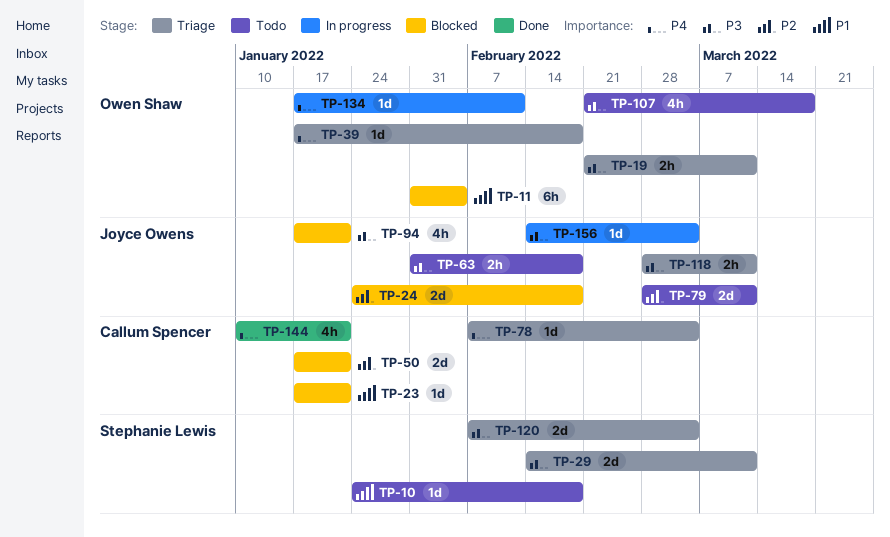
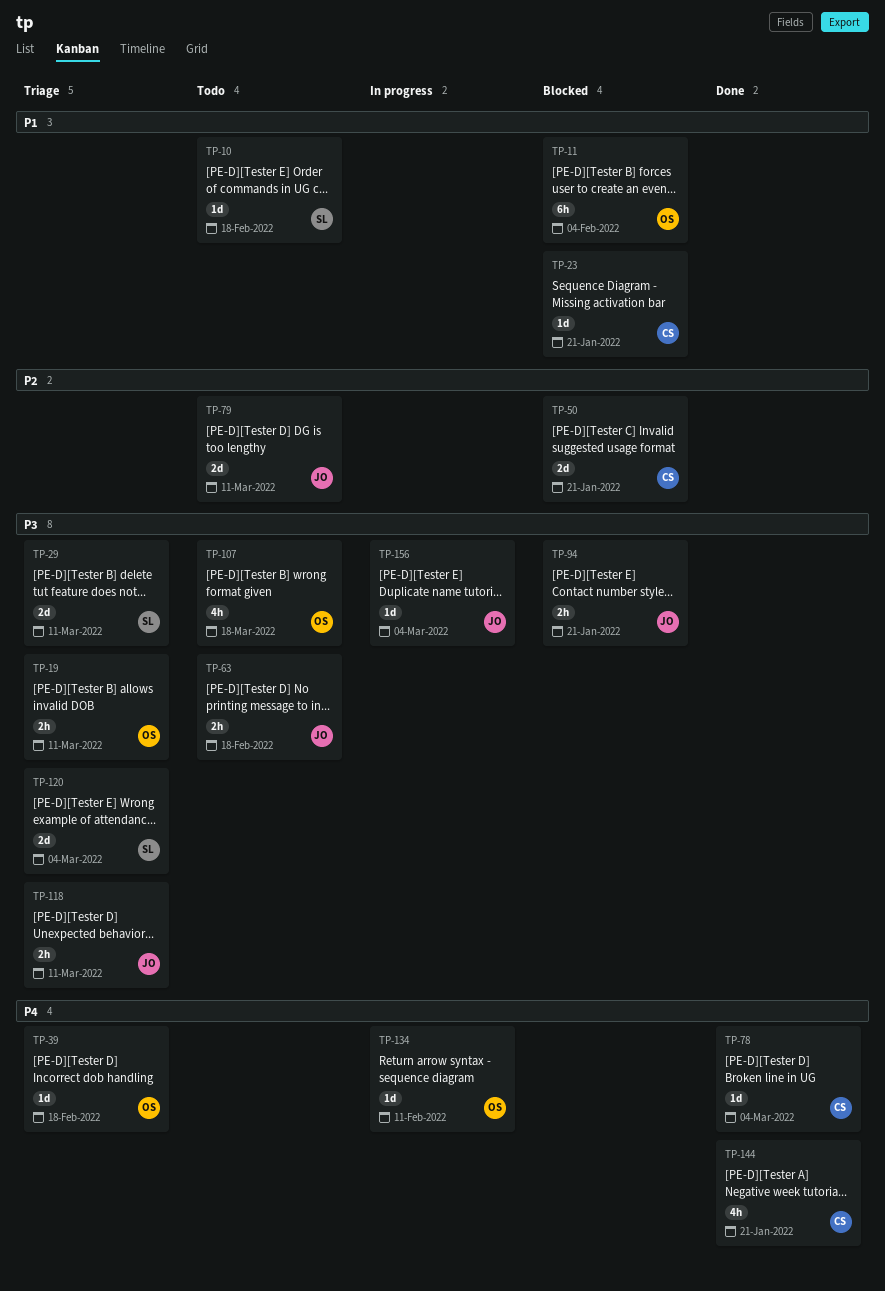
TP-24: present -> none
TP-78, status: Triage -> Done
TP-94, estimate: 4h -> 2h

